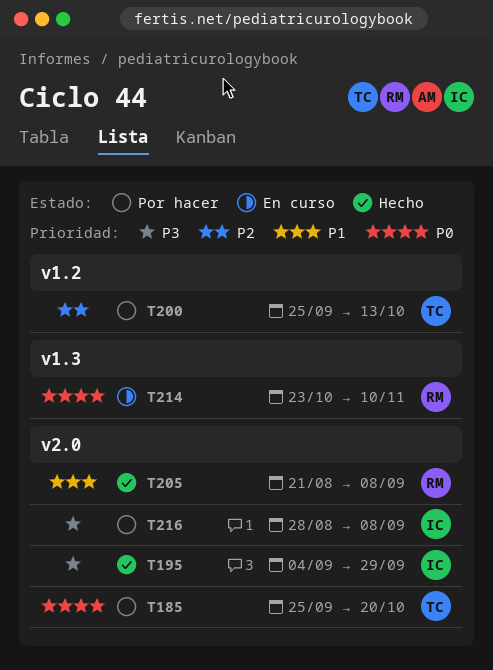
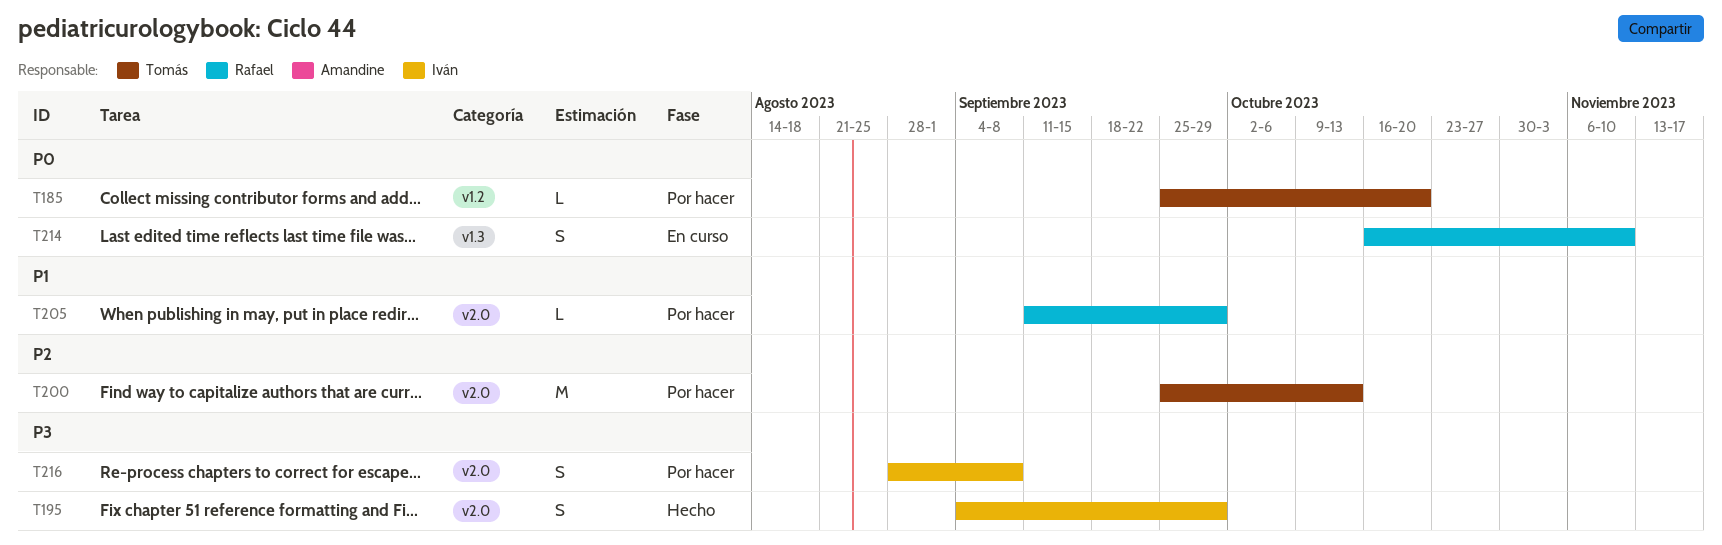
T185, label: v2.0 -> v1.2
T200, label: v1.2 -> v2.0
T205, status: Hecho -> Por hacer
T205, start: Aug 21 -> Sep 11
T205, due: Sep 8 -> Sep 29
T214, start: Oct 23 -> Oct 16

